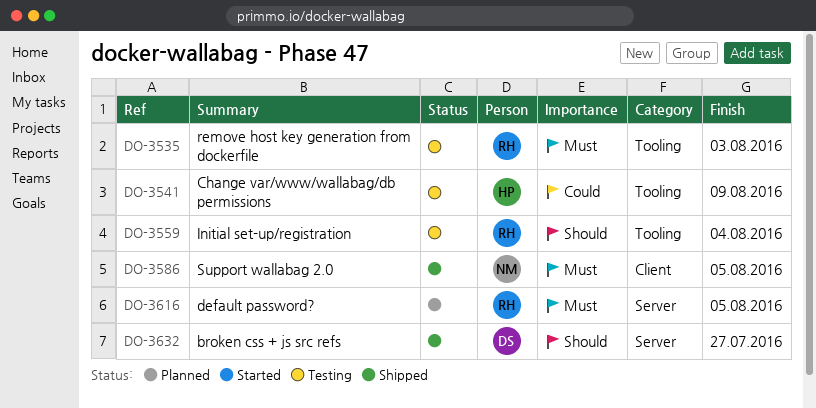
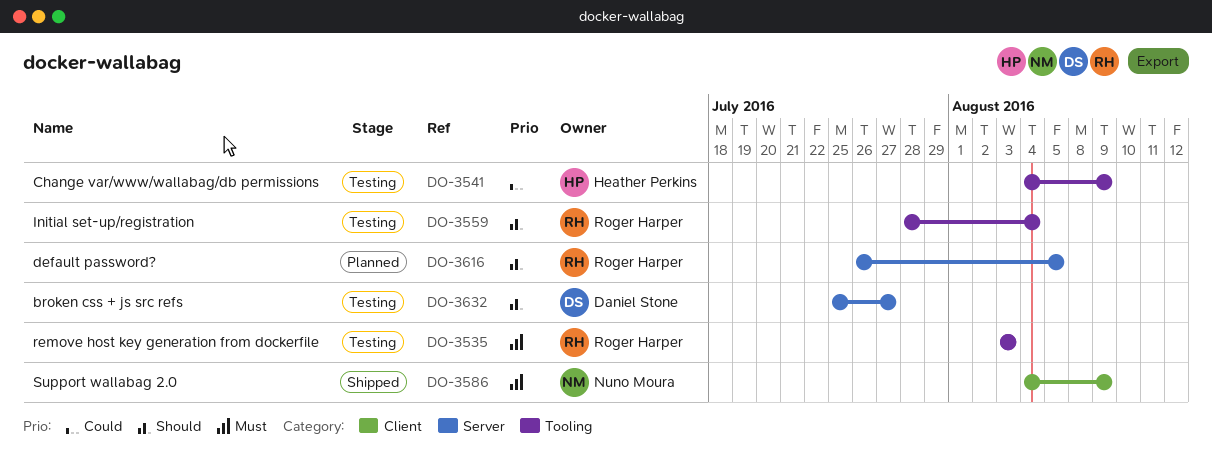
DO-3586, due: Aug 5 -> Aug 9
DO-3616, priority: Must -> Should
DO-3632, status: Shipped -> Testing

